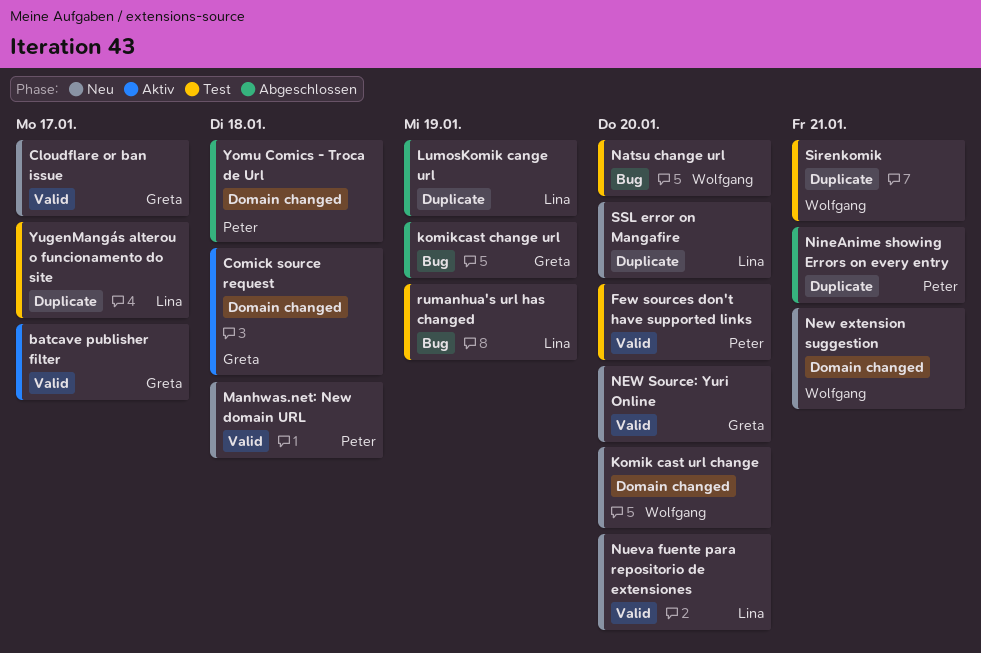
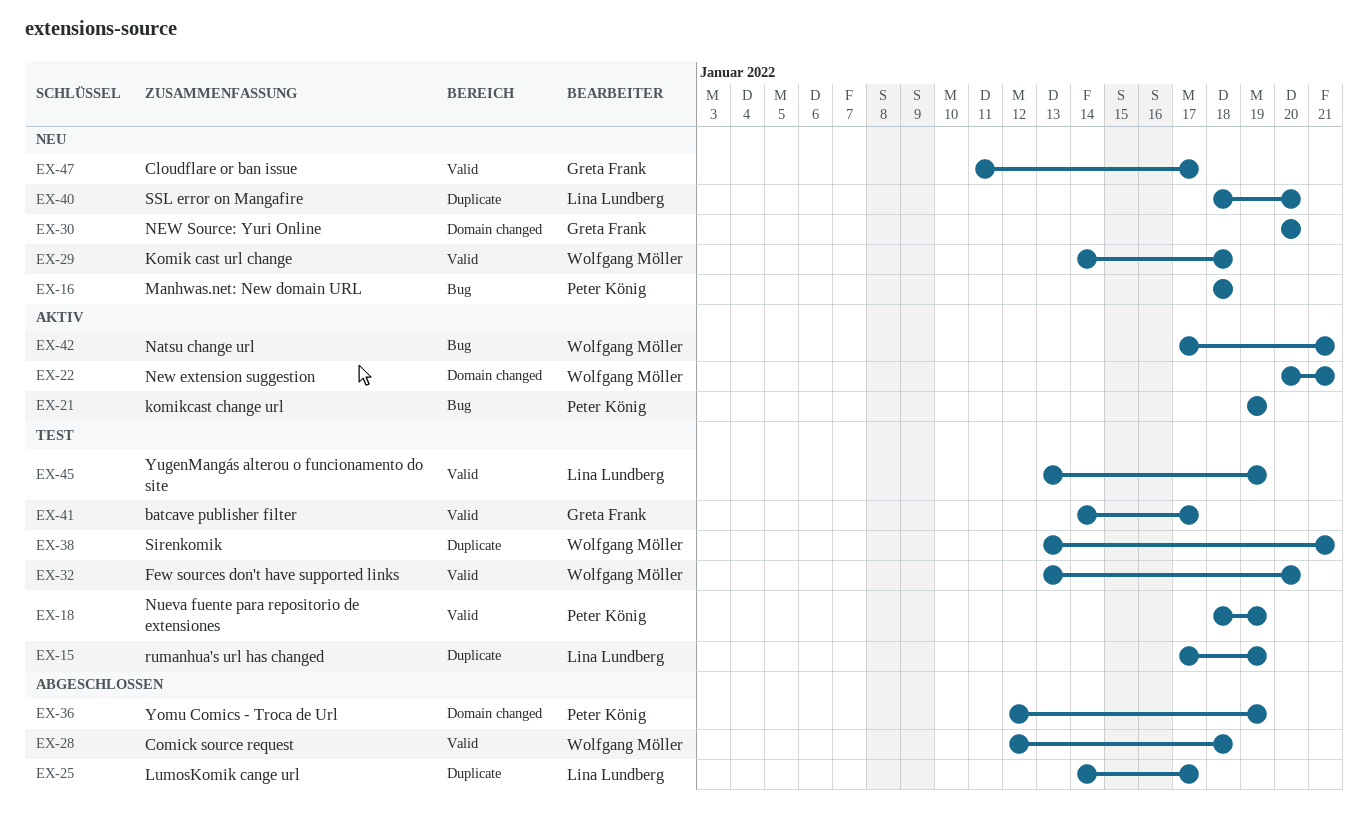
batcave publisher filter, status: Aktiv -> Test
Comick source request, status: Aktiv -> Abgeschlossen
Comick source request, owner: Greta Frank -> Wolfgang Möller
Comick source request, label: Domain changed -> Valid
Few sources don't have supported links, owner: Peter König -> Wolfgang Möller
Komik cast url change, label: Domain changed -> Valid
Komik cast url change, due: Jan 20 -> Jan 18
komikcast change url, status: Abgeschlossen -> Aktiv
komikcast change url, owner: Greta Frank -> Peter König
LumosKomik cange url, due: Jan 19 -> Jan 17
Manhwas.net: New domain URL, label: Valid -> Bug
Natsu change url, status: Test -> Aktiv
Natsu change url, due: Jan 20 -> Jan 21
New extension suggestion, status: Neu -> Aktiv
NEW Source: Yuri Online, label: Valid -> Domain changed
NineAnime showing Errors on every entry: present -> none
Nueva fuente para repositorio de extensiones, status: Neu -> Test
Nueva fuente para repositorio de extensiones, owner: Lina Lundberg -> Peter König
Nueva fuente para repositorio de extensiones, due: Jan 20 -> Jan 19
rumanhua's url has changed, label: Bug -> Duplicate
Yomu Comics - Troca de Url, due: Jan 18 -> Jan 19
YugenMangás alterou o funcionamento do site, label: Duplicate -> Valid
YugenMangás alterou o funcionamento do site, due: Jan 17 -> Jan 19

